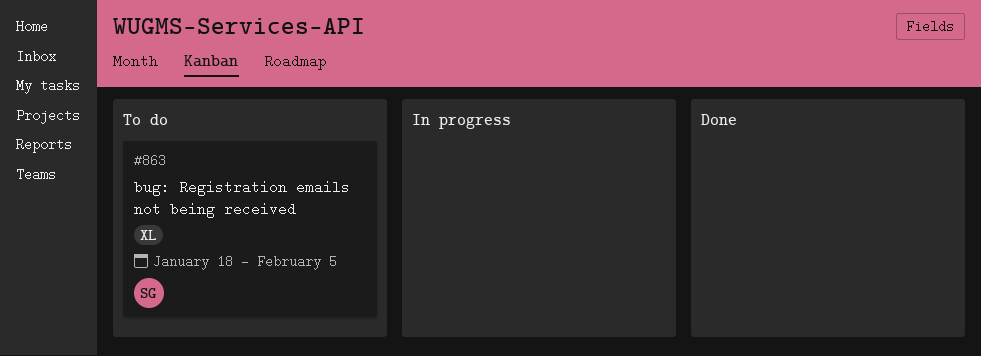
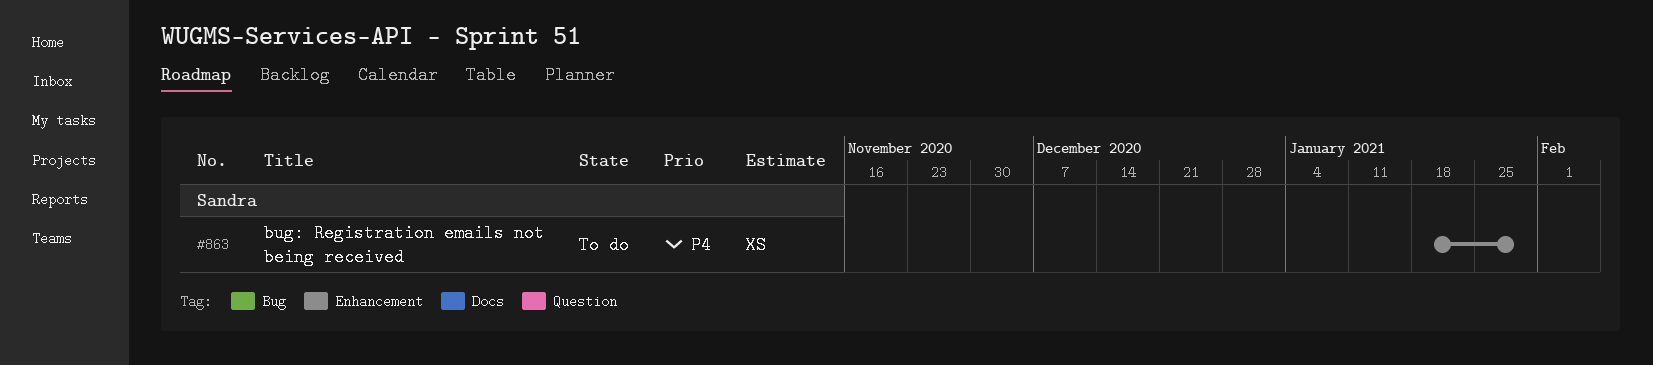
#863, estimate: XL -> XS
#863, due: Feb 5 -> Jan 29

